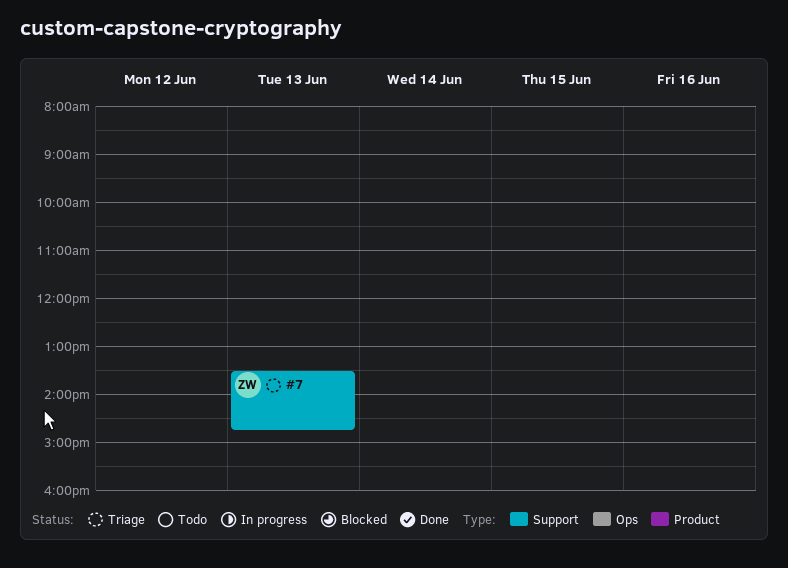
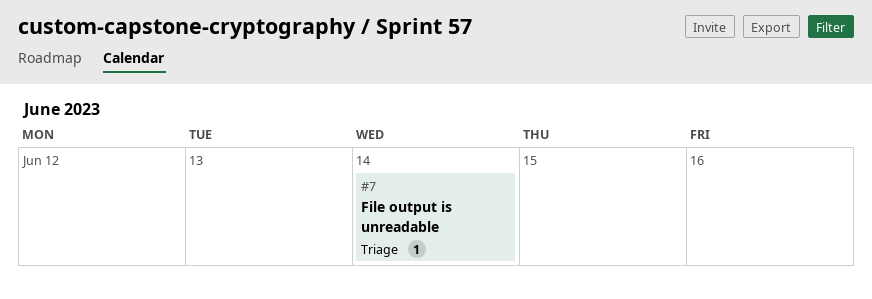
#7, day: Jun 13 -> Jun 14

